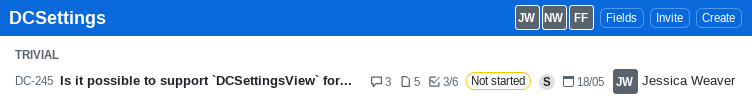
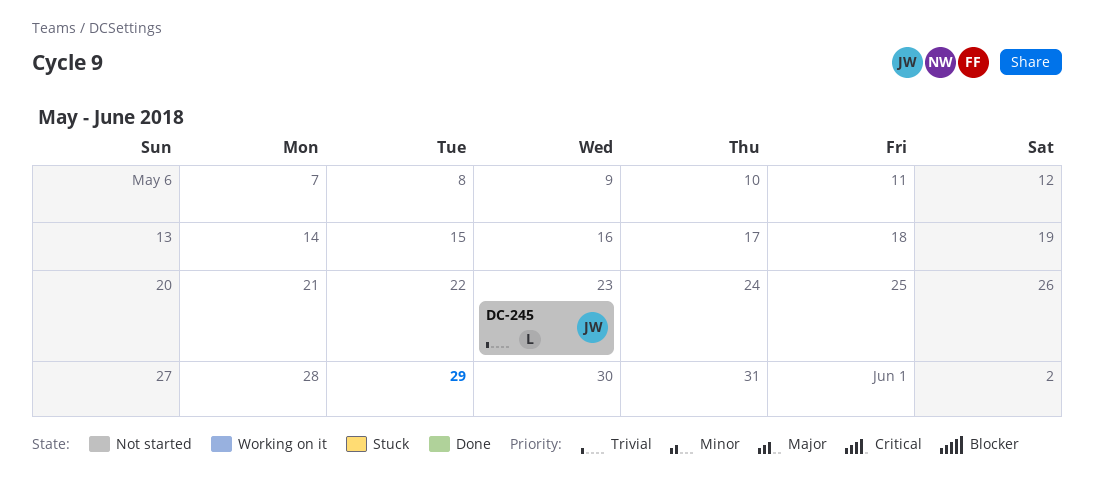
DC-245, estimate: S -> L
DC-245, due: May 18 -> May 23

